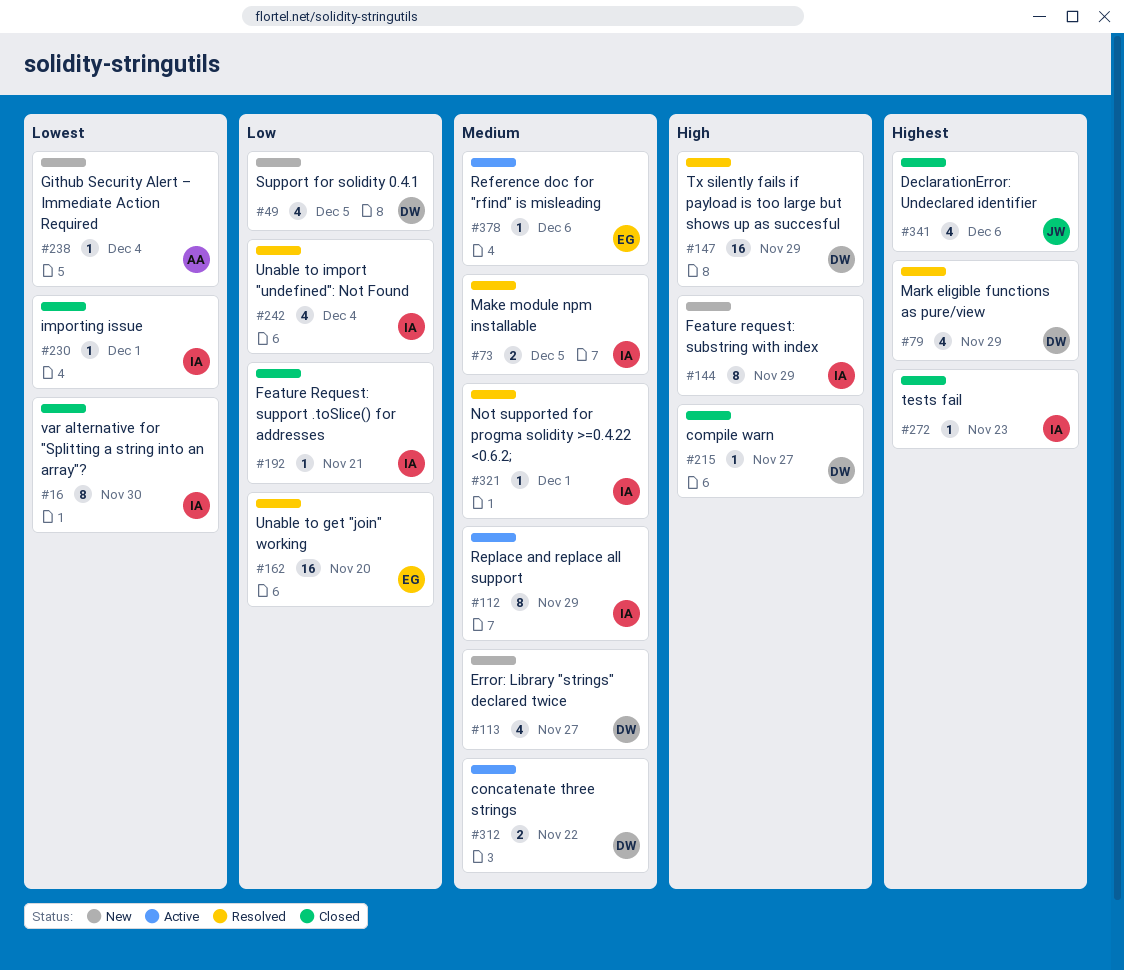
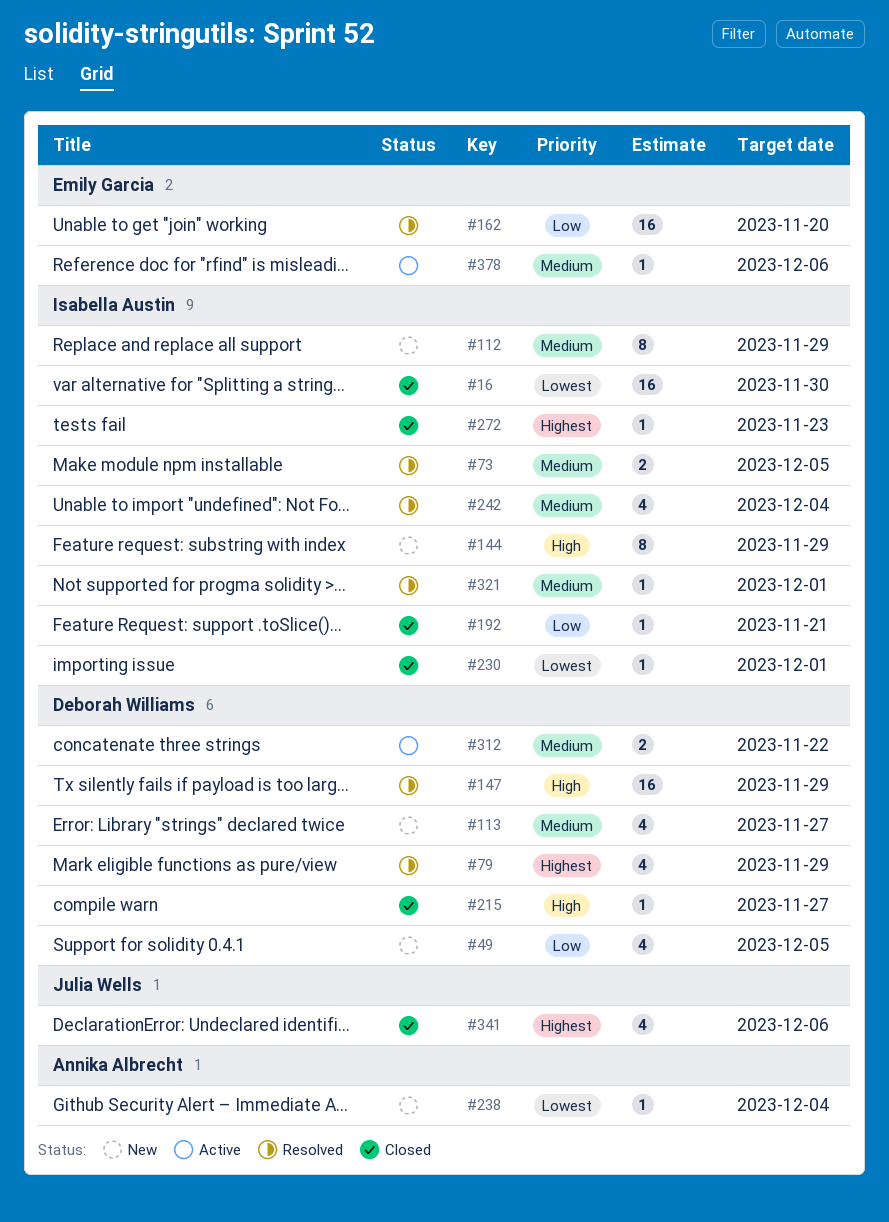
#16, estimate: 8 -> 16
#112, status: Active -> New
#242, priority: Low -> Medium

